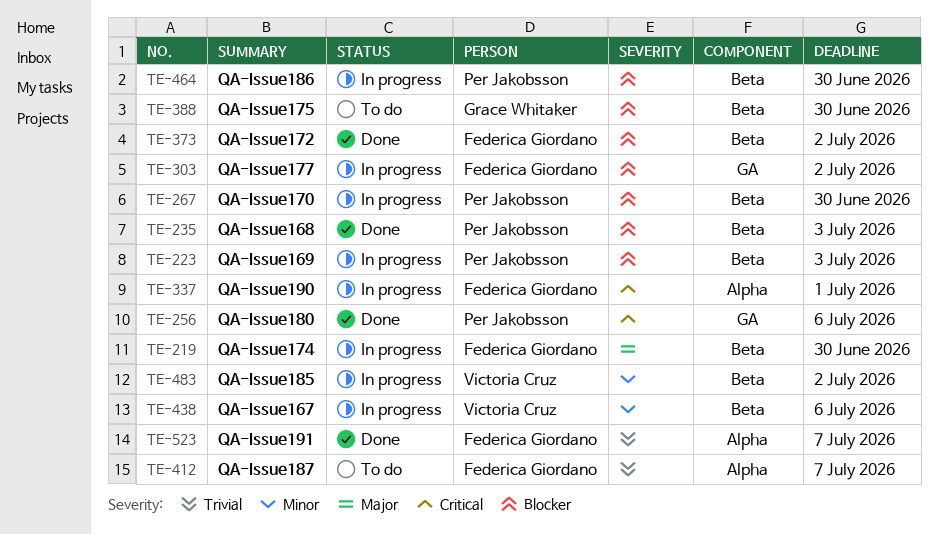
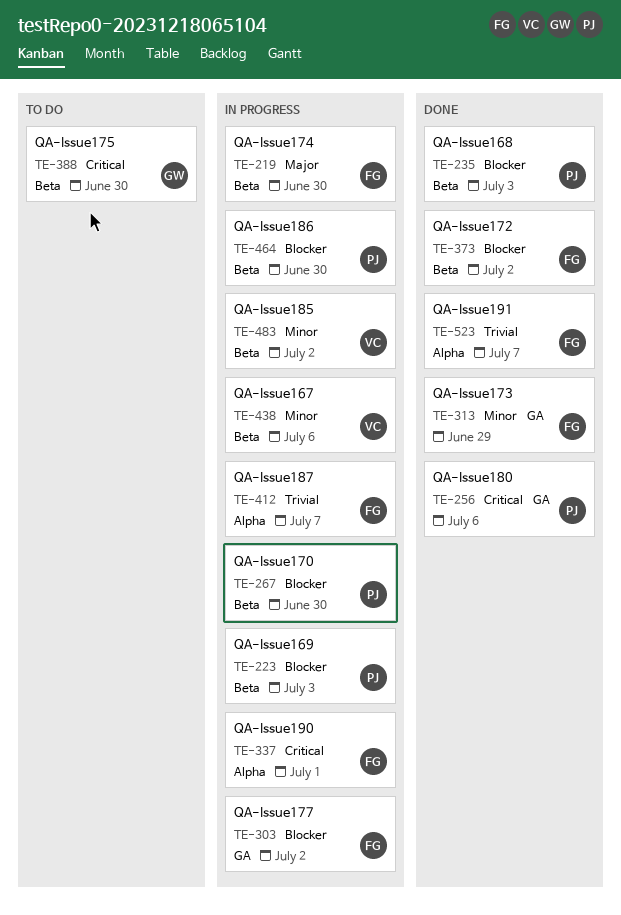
TE-313: none -> present
TE-388, priority: Blocker -> Critical
TE-412, status: To do -> In progress

